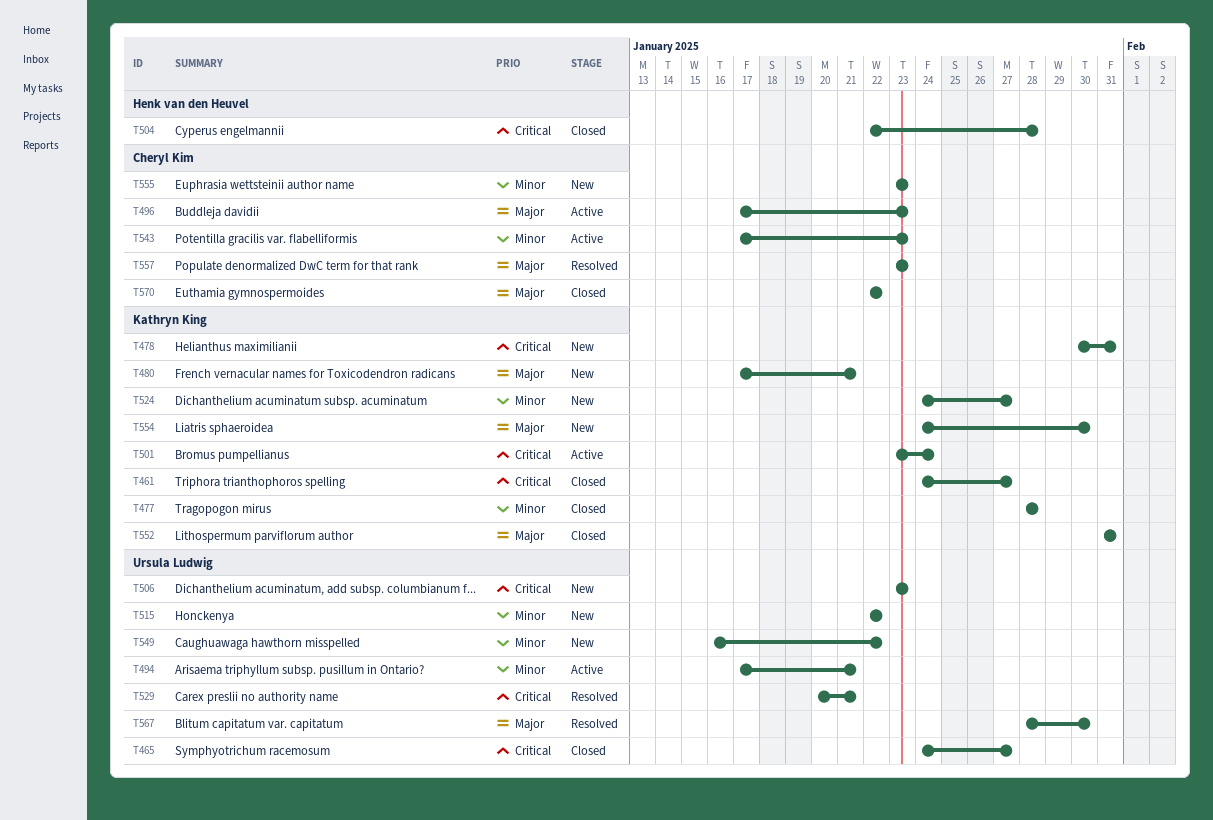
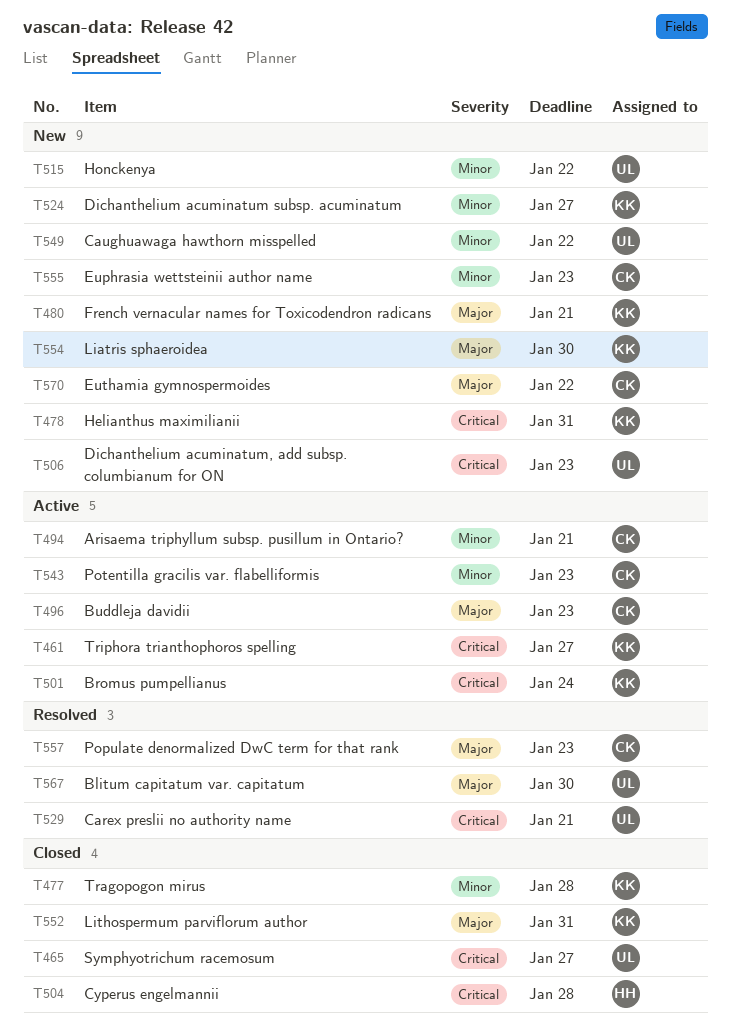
T461, status: Closed -> Active
T494, owner: Ursula Ludwig -> Cheryl Kim
T570, status: Closed -> New

